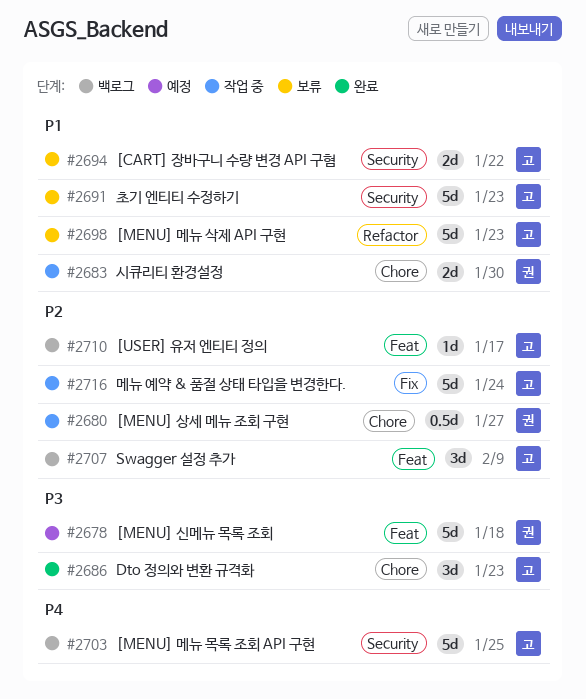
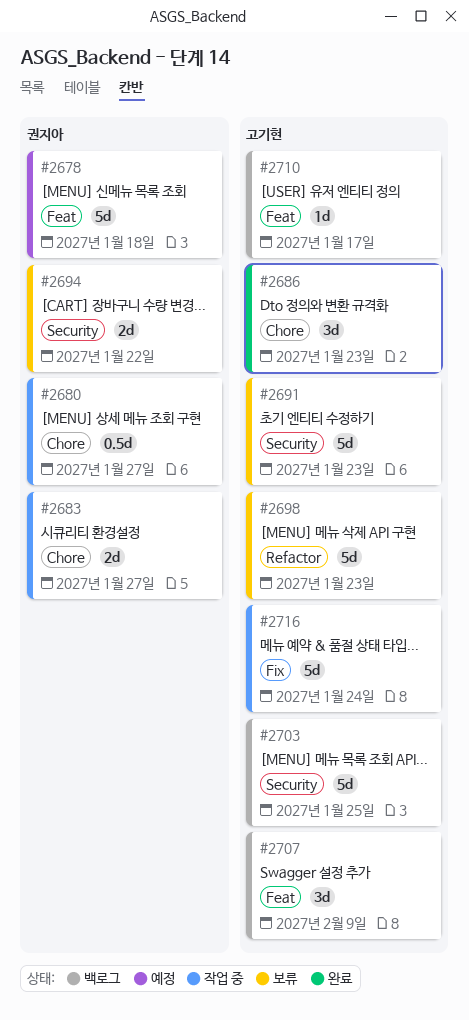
#2683, due: Jan 30 -> Jan 27
#2694, owner: 고기현 -> 권지아

